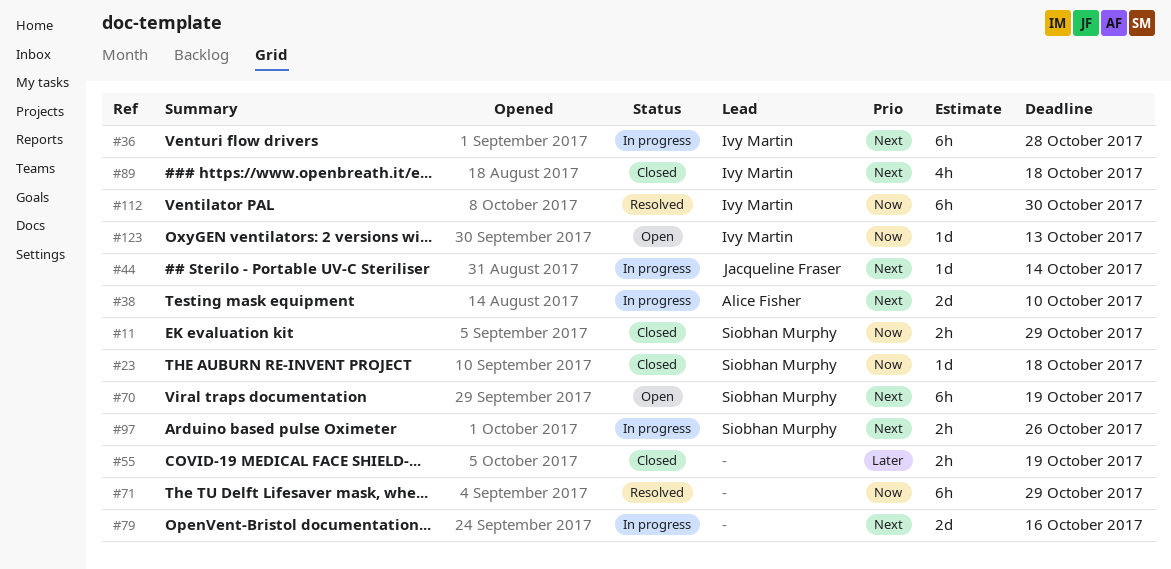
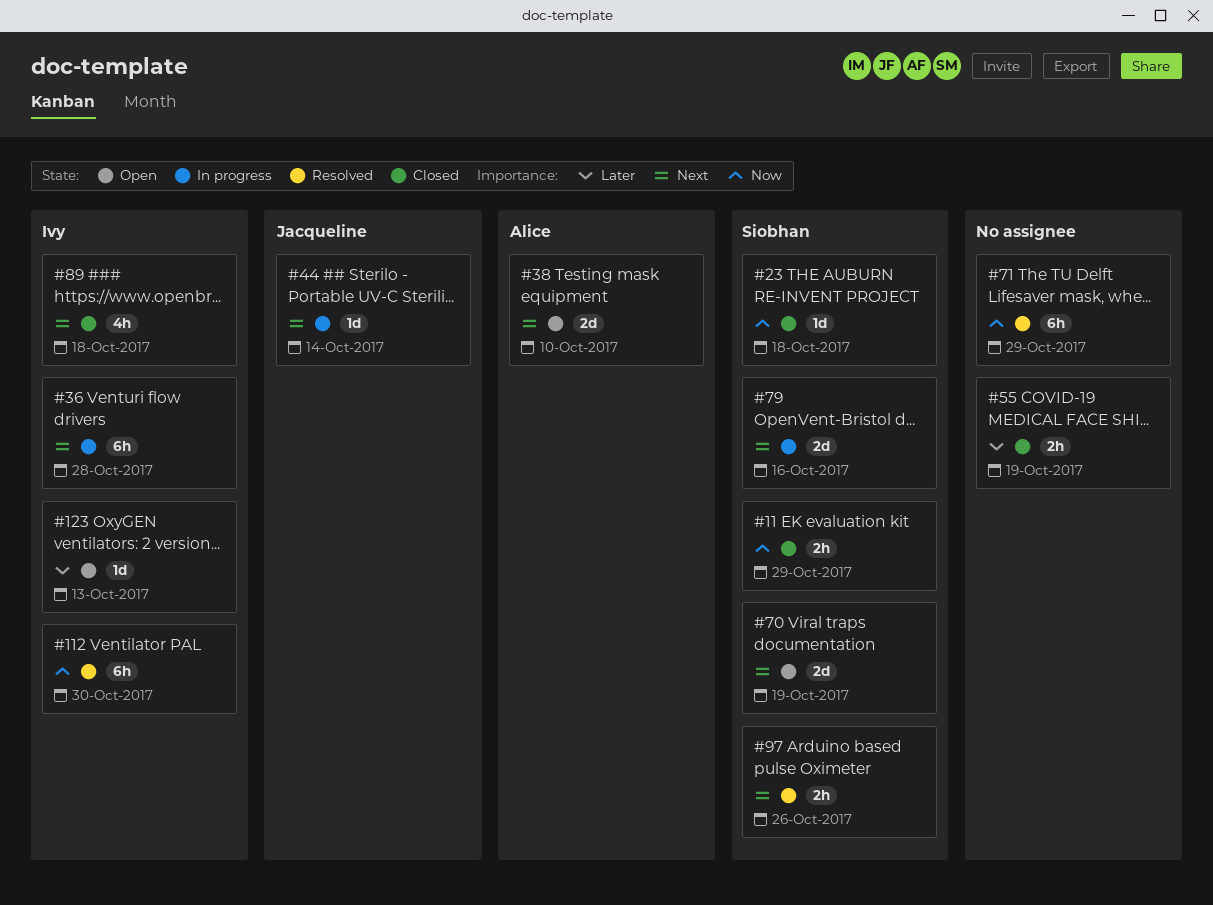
#38, status: In progress -> Open
#70, estimate: 6h -> 2d
#79, owner: none -> Siobhan Murphy
#97, status: In progress -> Resolved
#123, priority: Now -> Later

